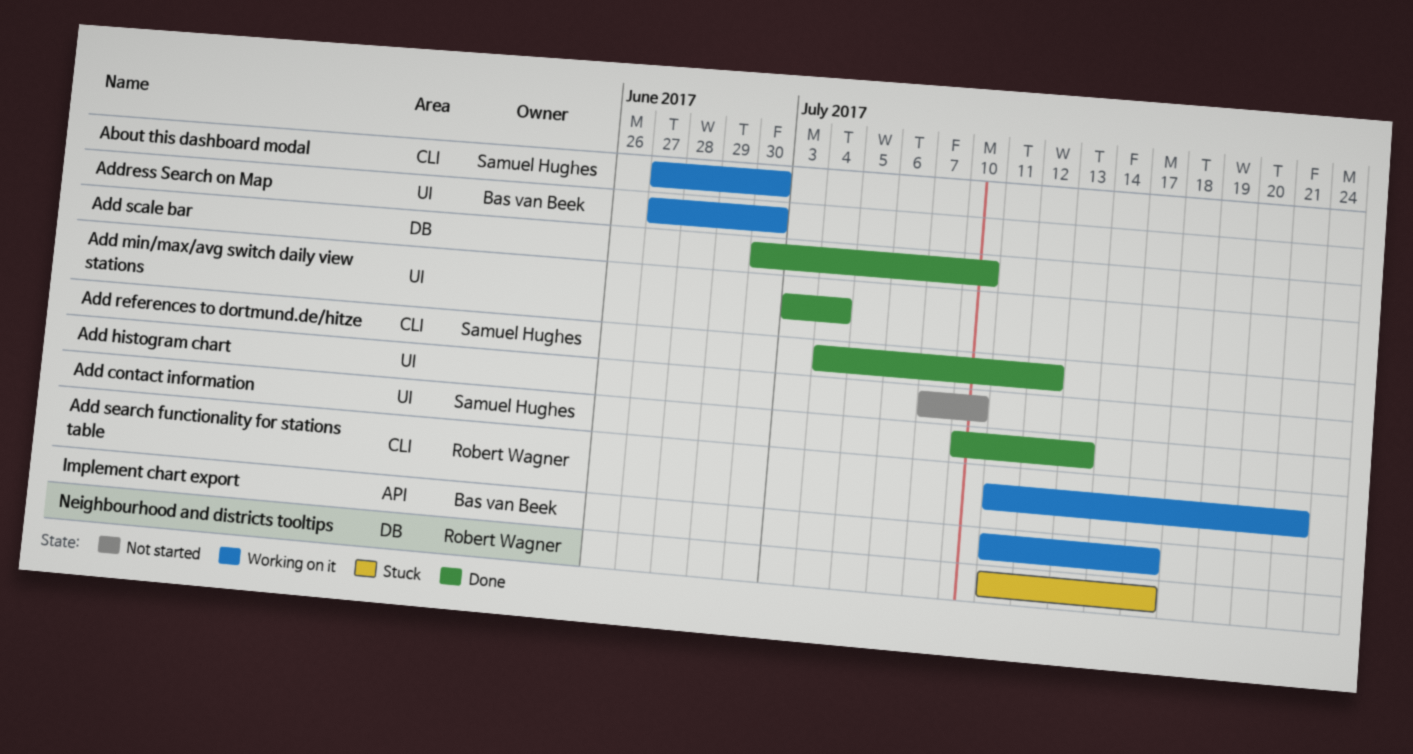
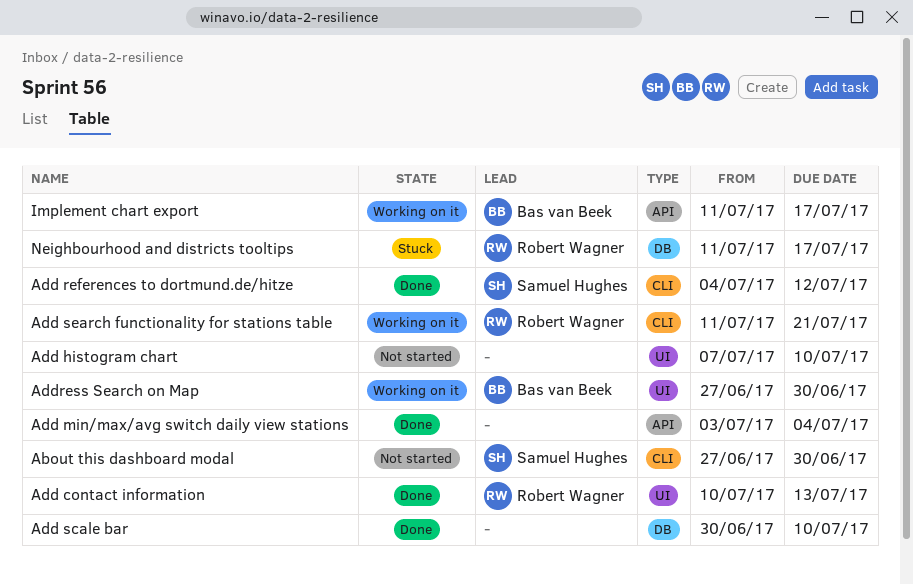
About this dashboard modal, status: Working on it -> Not started
Add contact information, owner: Samuel Hughes -> Robert Wagner
Add min/max/avg switch daily view stations, label: UI -> API

